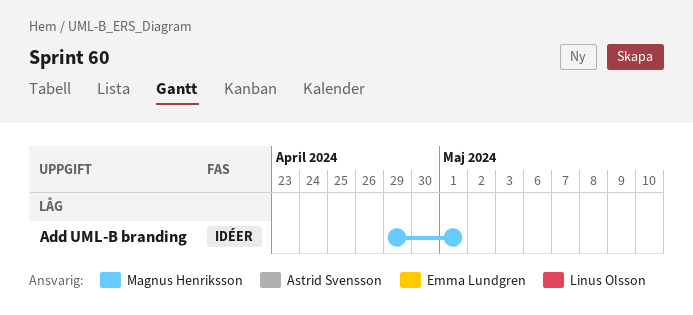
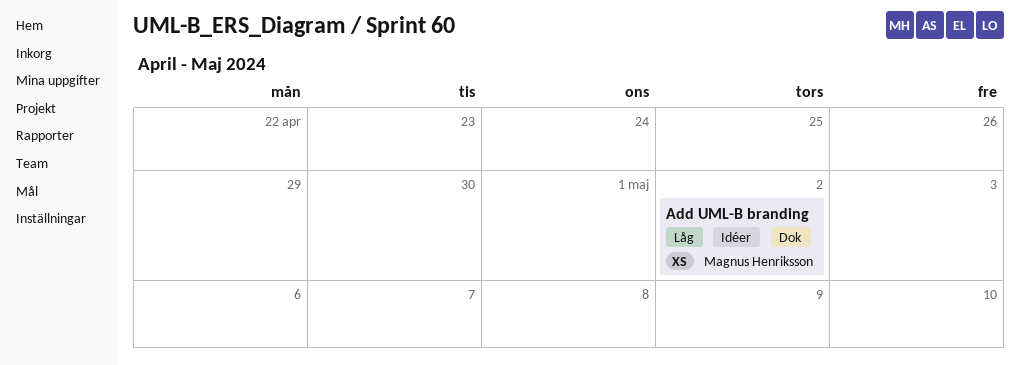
Add UML-B branding, due: May 1 -> May 2

